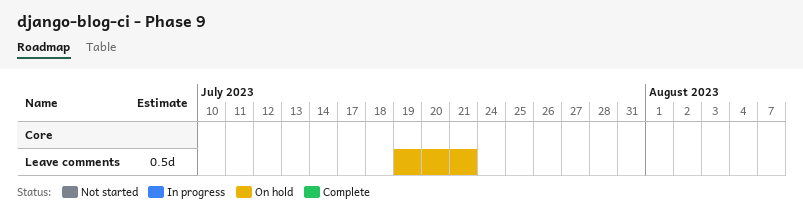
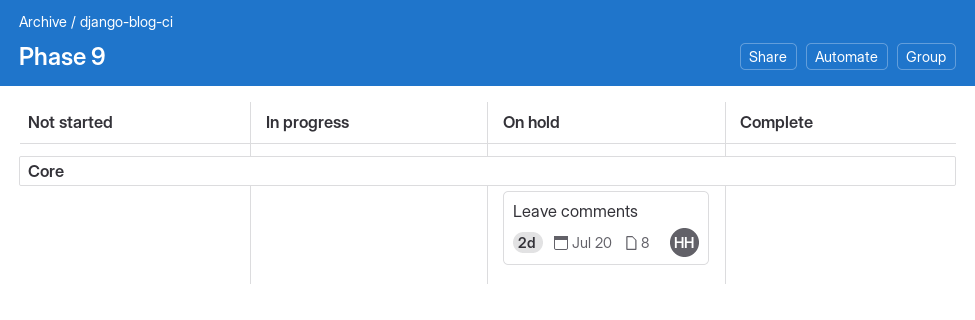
Leave comments, estimate: 0.5d -> 2d
Leave comments, due: Jul 21 -> Jul 20

